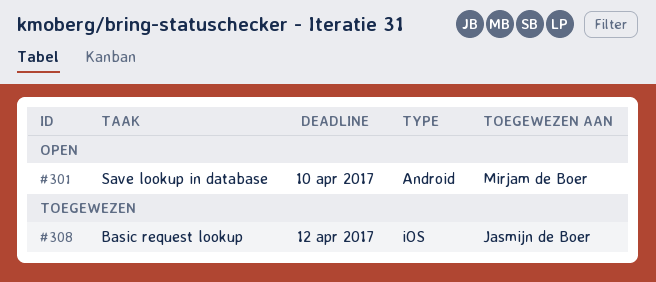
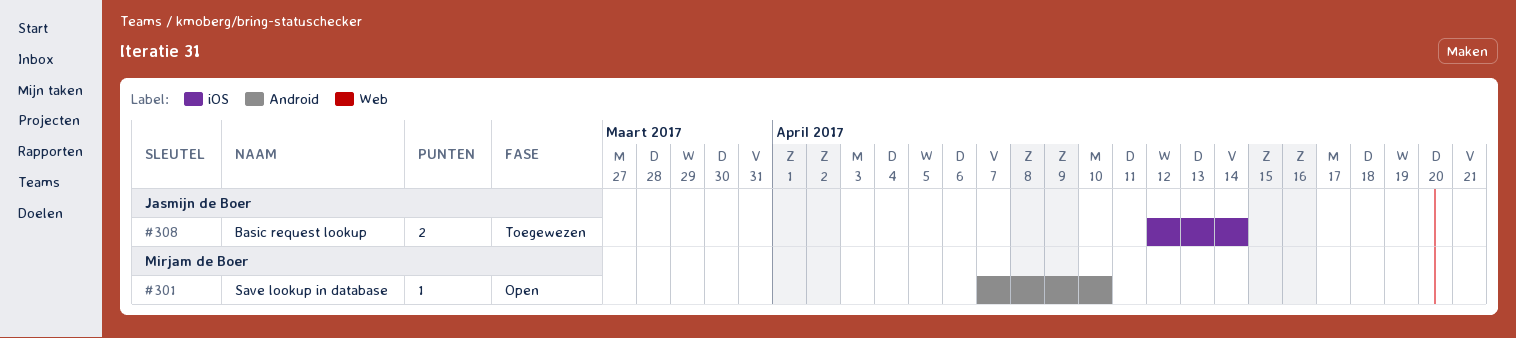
#308, due: Apr 12 -> Apr 14

